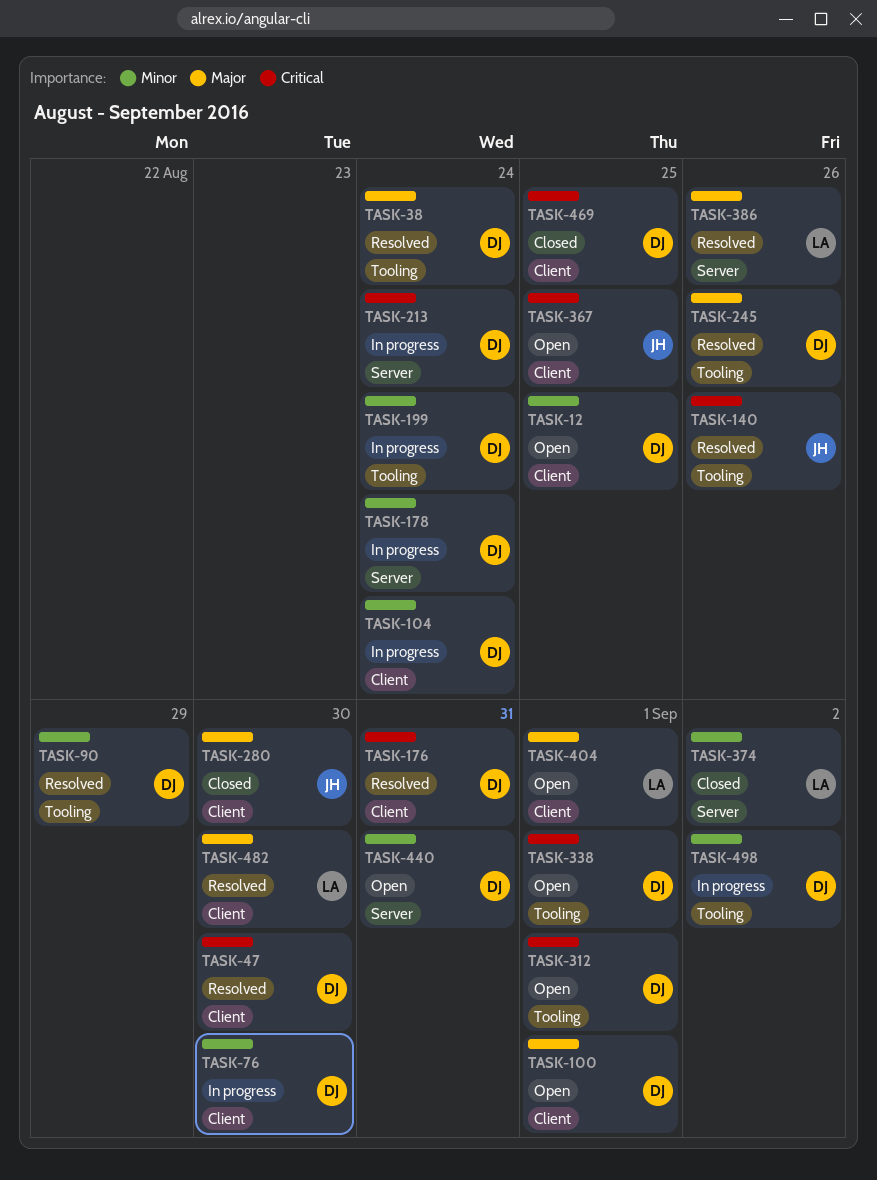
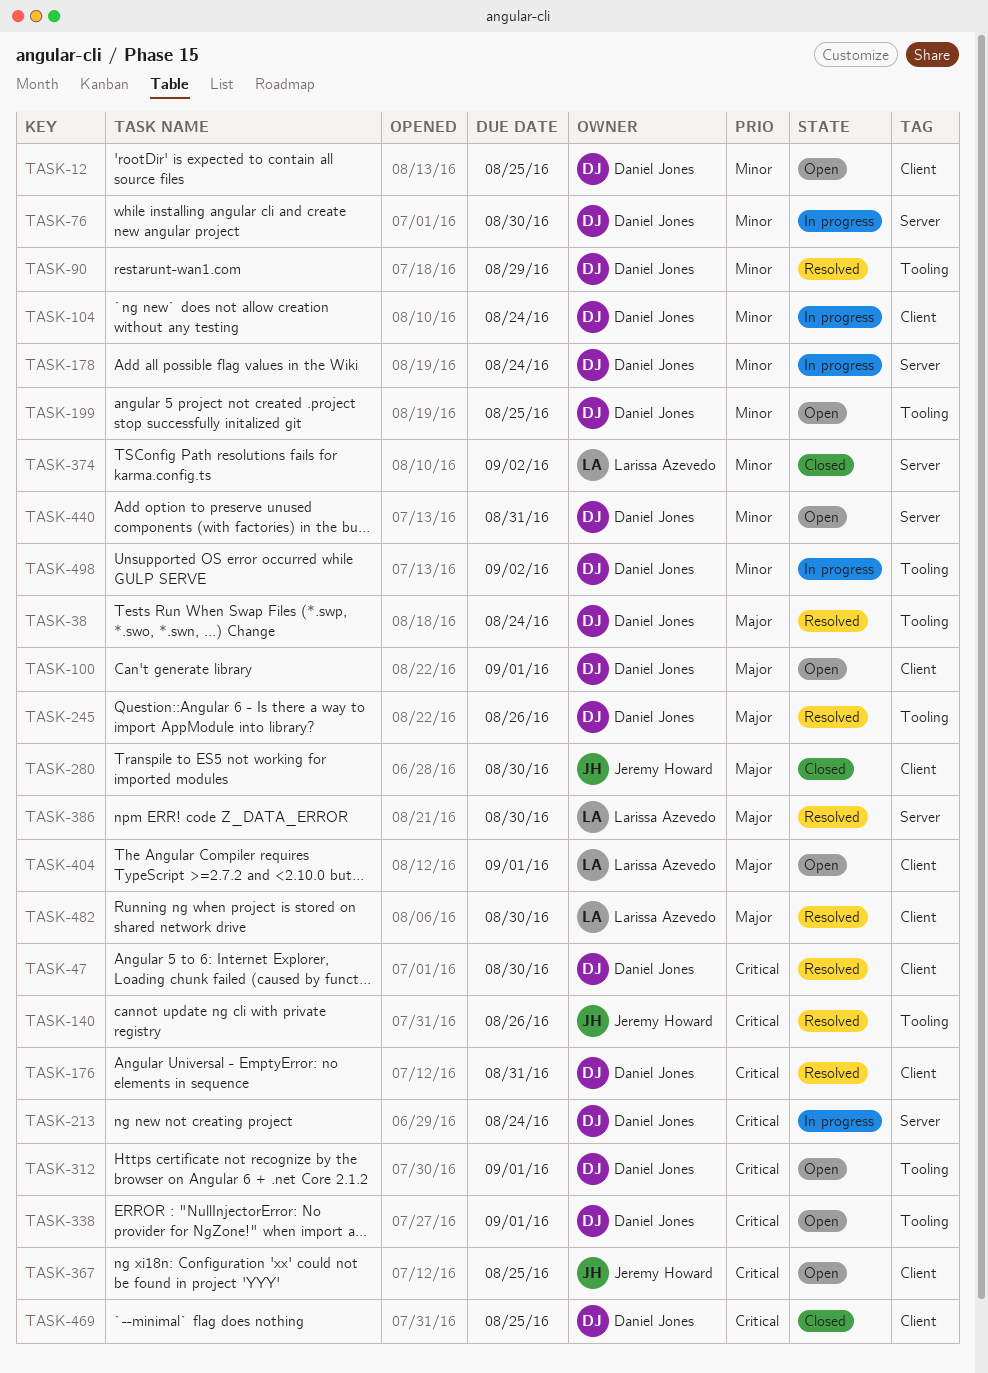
TASK-76, label: Client -> Server
TASK-199, status: In progress -> Open
TASK-199, due: Aug 24 -> Aug 25
TASK-386, due: Aug 26 -> Aug 30

